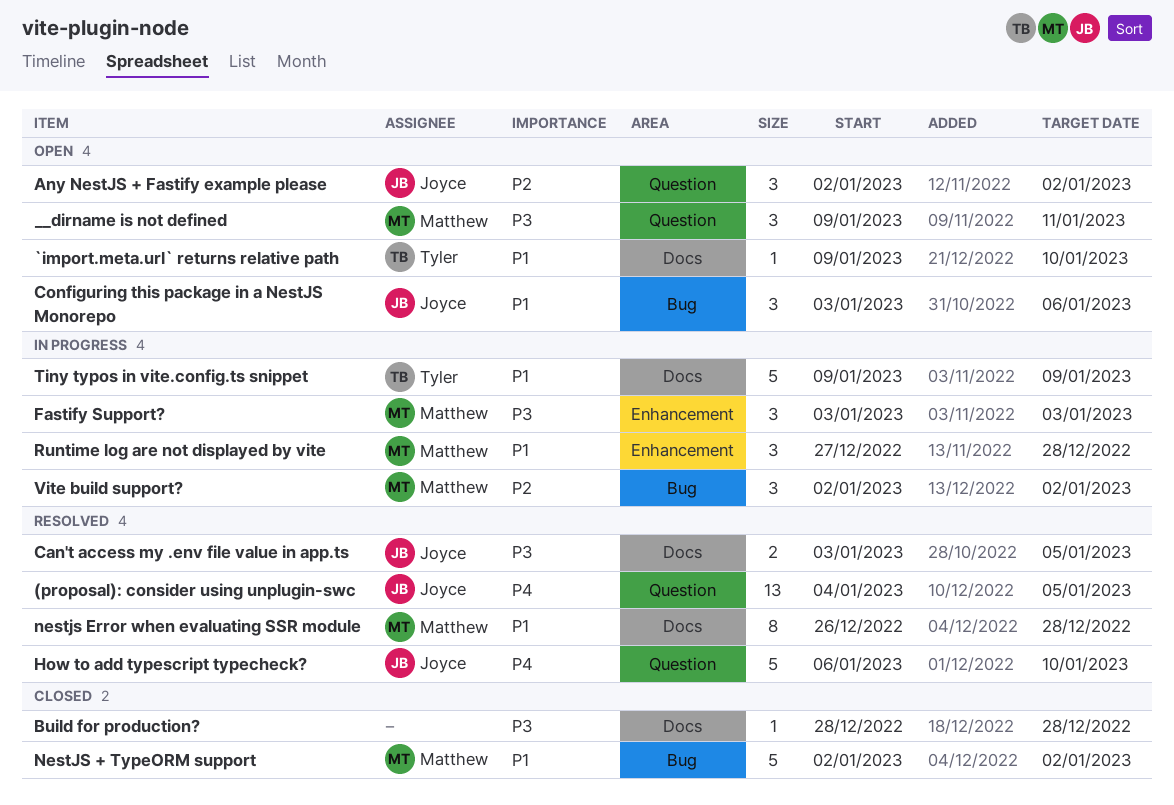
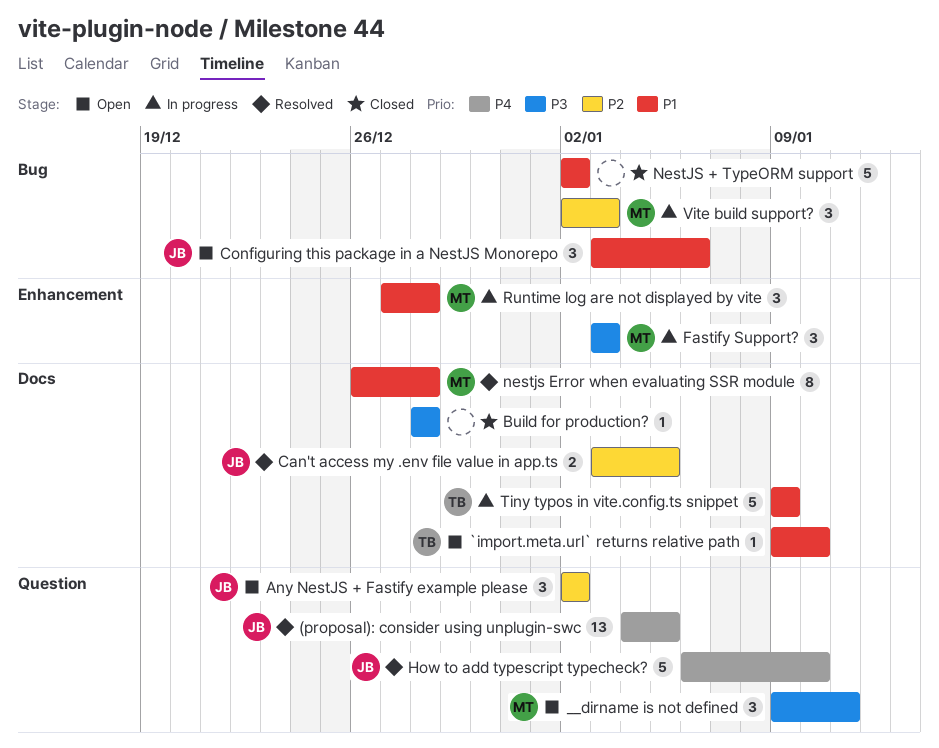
Can't access my .env file value in app.ts, priority: P3 -> P2
NestJS + TypeORM support, owner: Matthew -> none
Vite build support?, due: Jan 2 -> Jan 3

